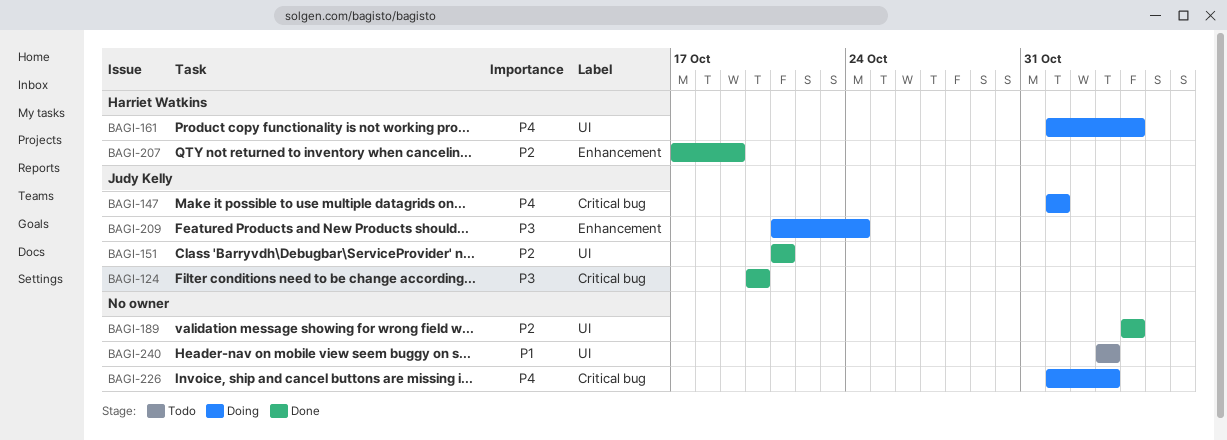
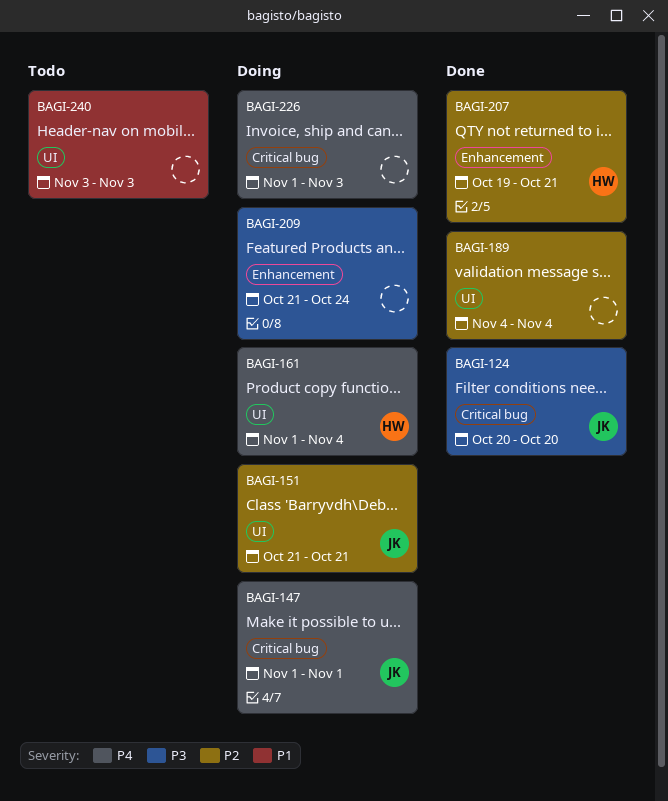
BAGI-151, status: Done -> Doing
BAGI-207, start: Oct 17 -> Oct 19
BAGI-207, due: Oct 19 -> Oct 21
BAGI-209, owner: Judy Kelly -> none

